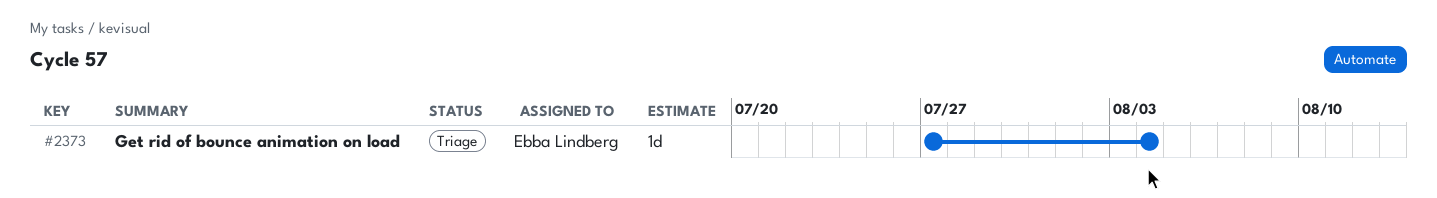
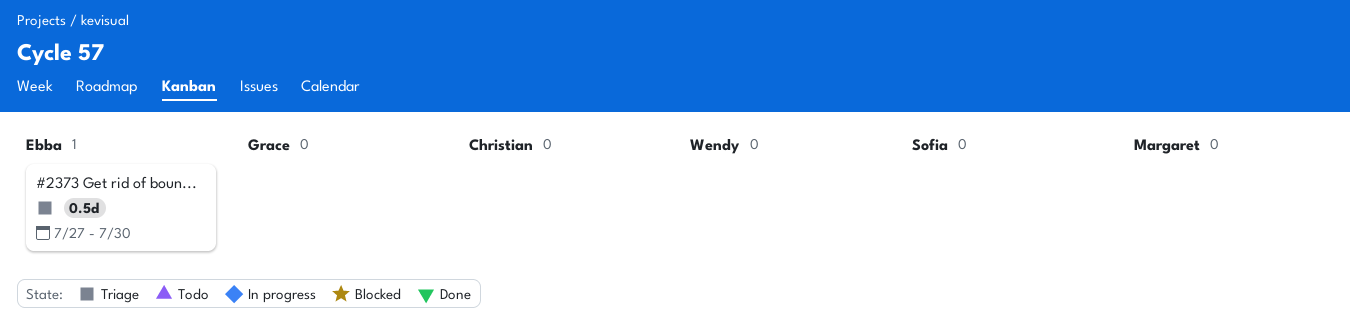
#2373, estimate: 1d -> 0.5d
#2373, due: Aug 4 -> Jul 30

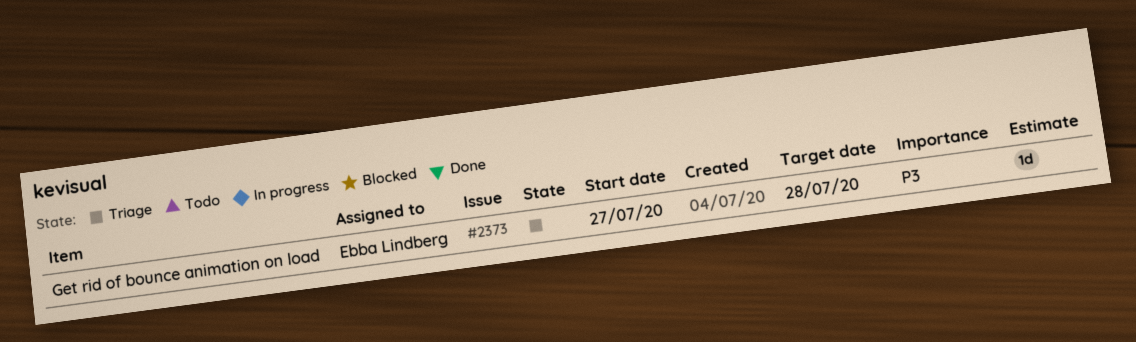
#2373, estimate: 0.5d -> 1d
#2373, due: Jul 30 -> Jul 28

